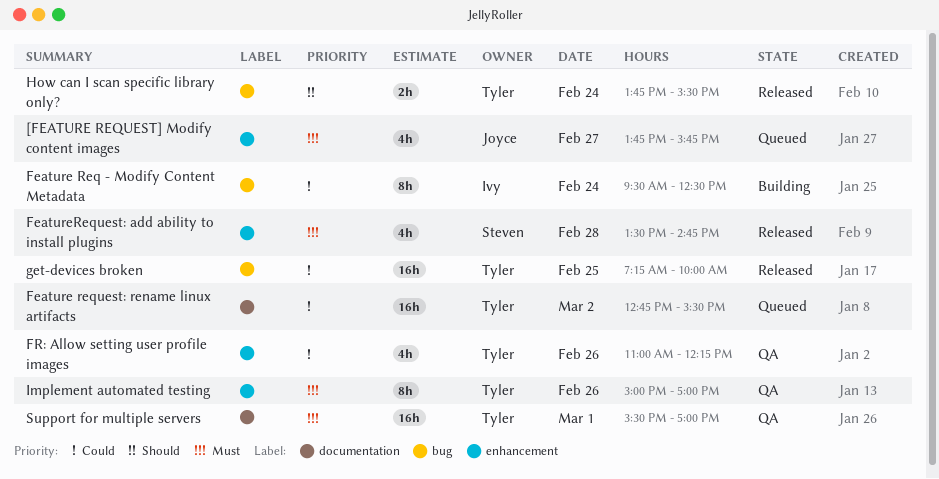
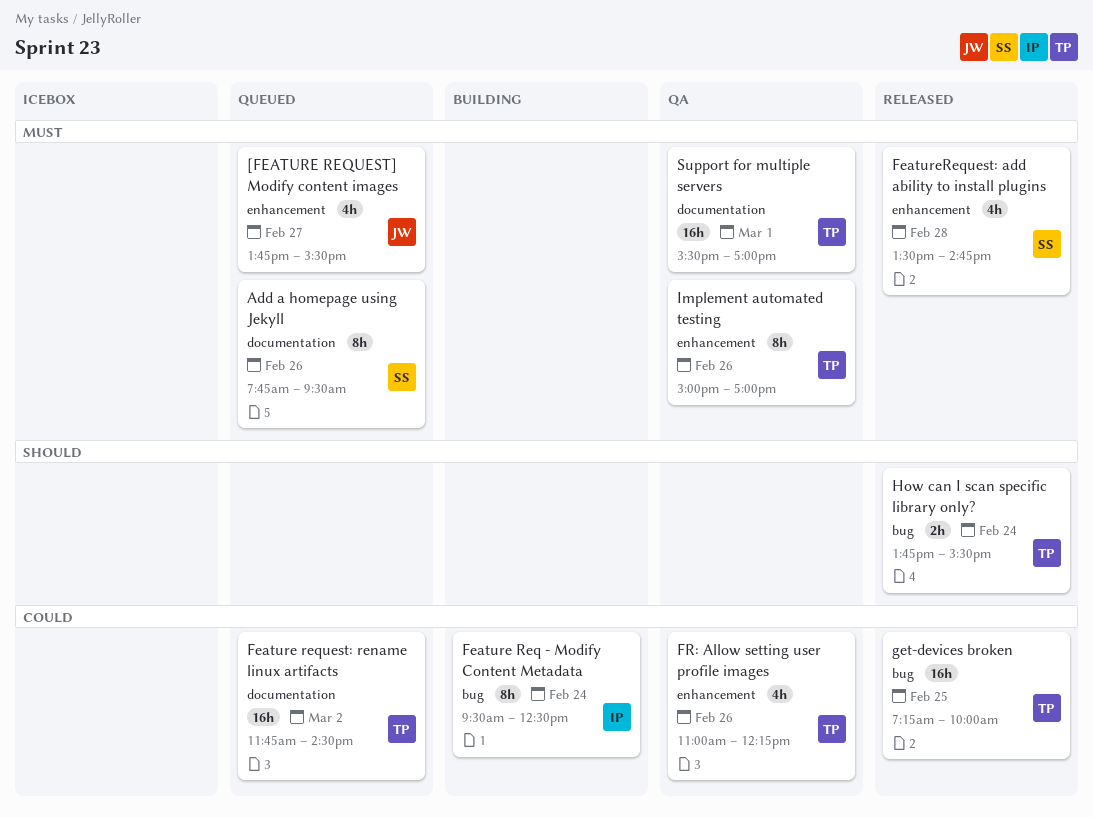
[FEATURE REQUEST] Modify content images, ends: 15:45 -> 15:30
Add a homepage using Jekyll: none -> present
Feature request: rename linux artifacts, begins: 12:45 -> 11:45
Feature request: rename linux artifacts, ends: 15:30 -> 14:30

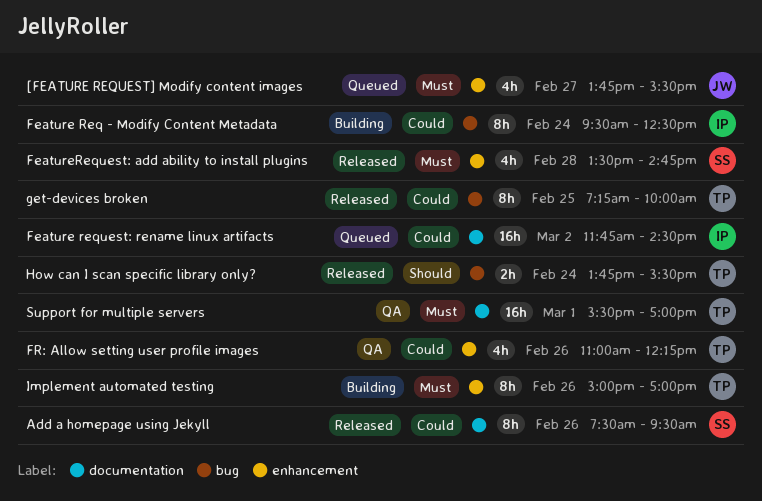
Add a homepage using Jekyll, status: Queued -> Released
Add a homepage using Jekyll, priority: Must -> Could
Add a homepage using Jekyll, begins: 07:45 -> 07:30
Feature request: rename linux artifacts, owner: TP -> IP
get-devices broken, estimate: 16h -> 8h
Implement automated testing, status: QA -> Building

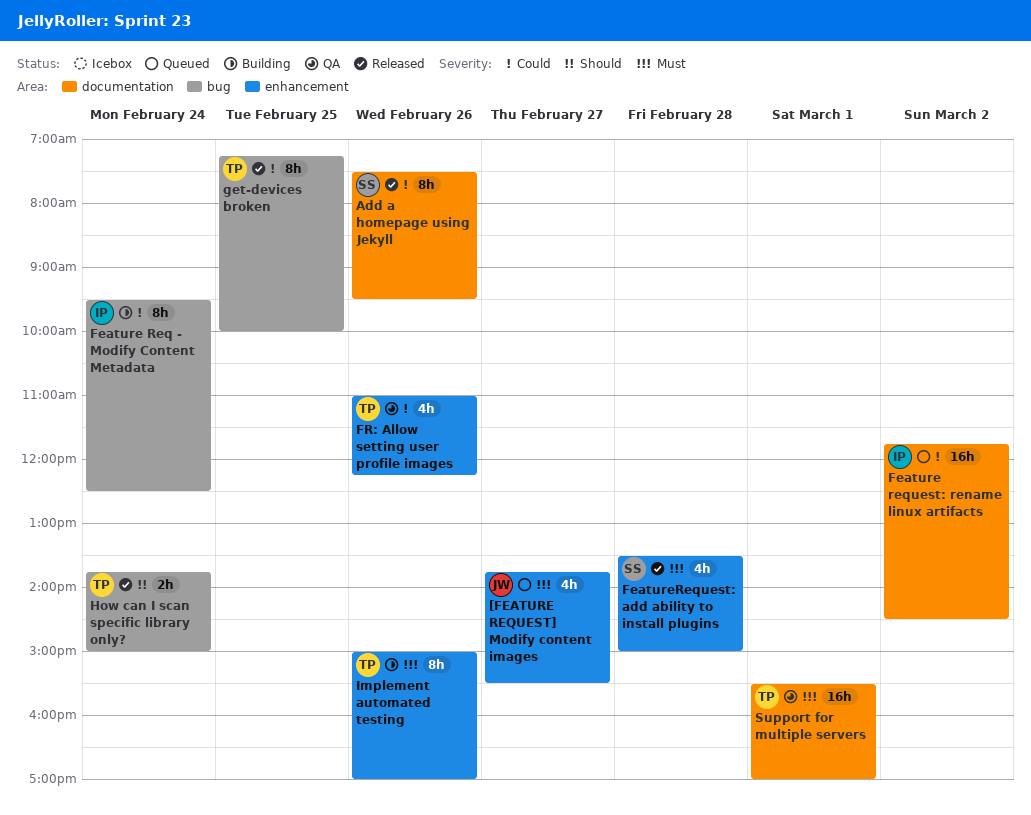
FeatureRequest: add ability to install plugins, ends: 14:45 -> 15:00
How can I scan specific library only?, ends: 15:30 -> 15:00

